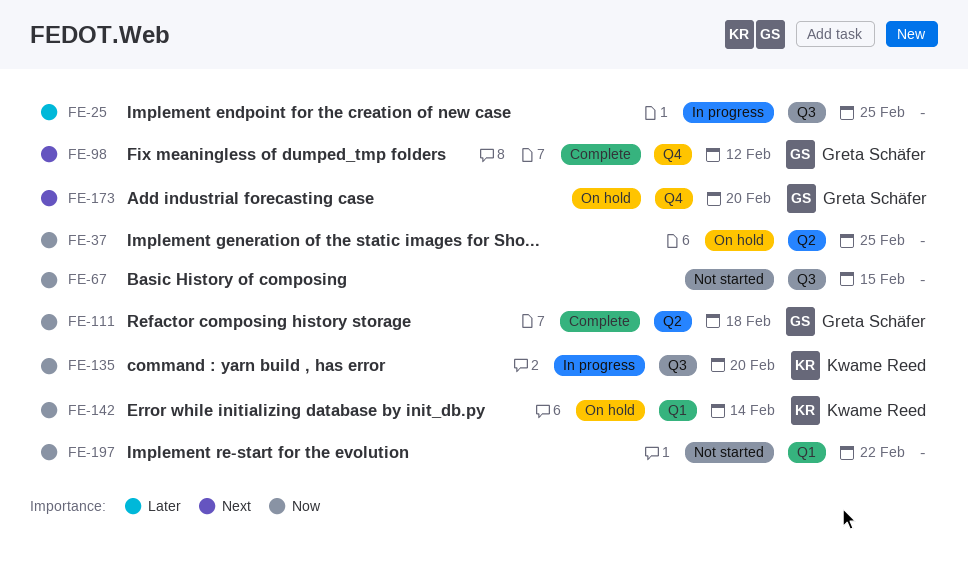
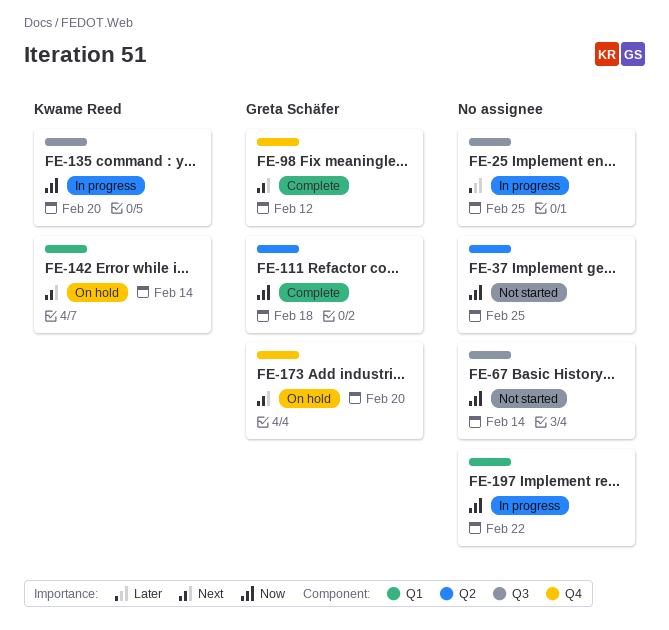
FE-37, status: On hold -> Not started
FE-67, due: Feb 15 -> Feb 14
FE-142, priority: Now -> Next
FE-197, status: Not started -> In progress

